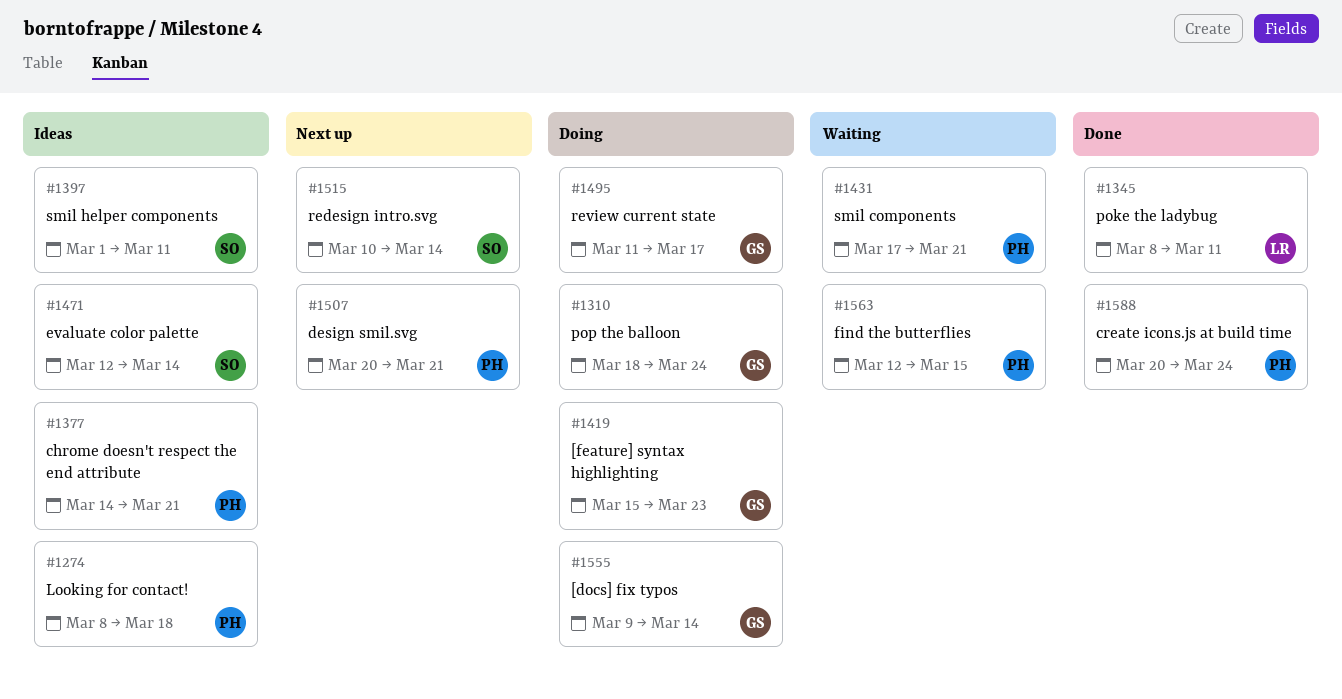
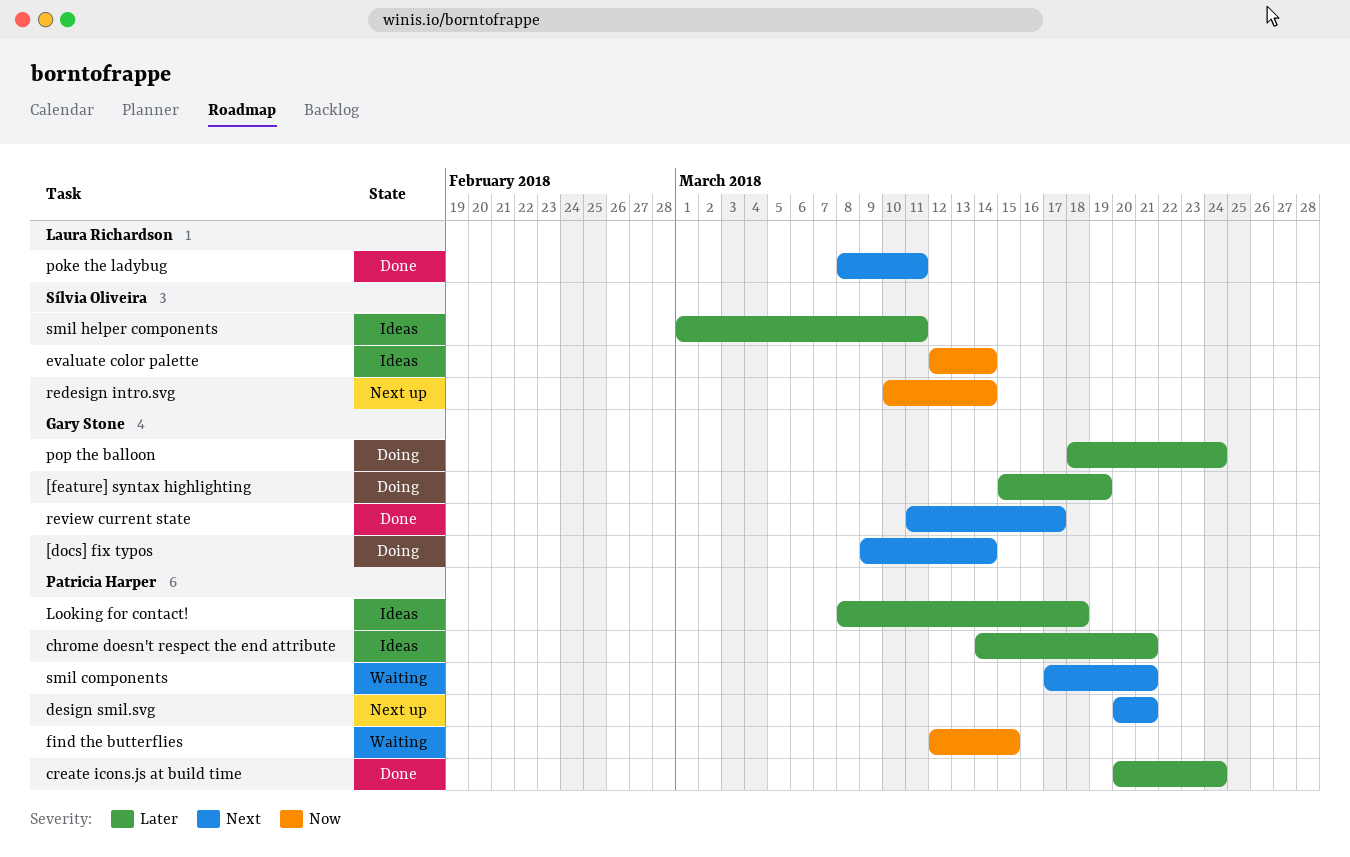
[feature] syntax highlighting, due: Mar 23 -> Mar 19
review current state, status: Doing -> Done

